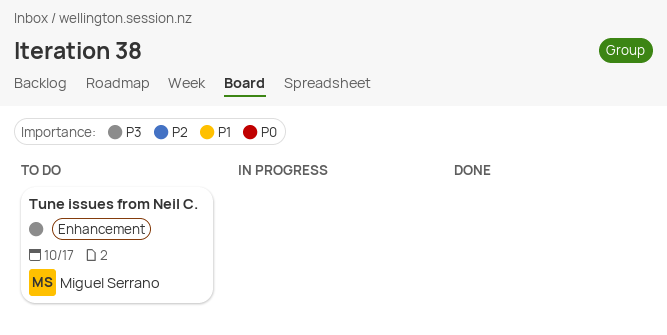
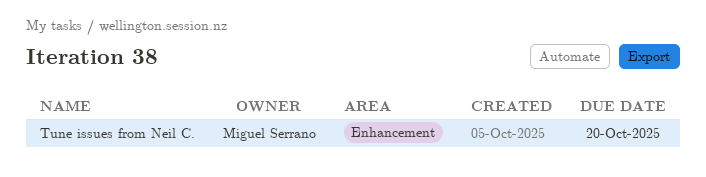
Tune issues from Neil C., due: Oct 17 -> Oct 20

